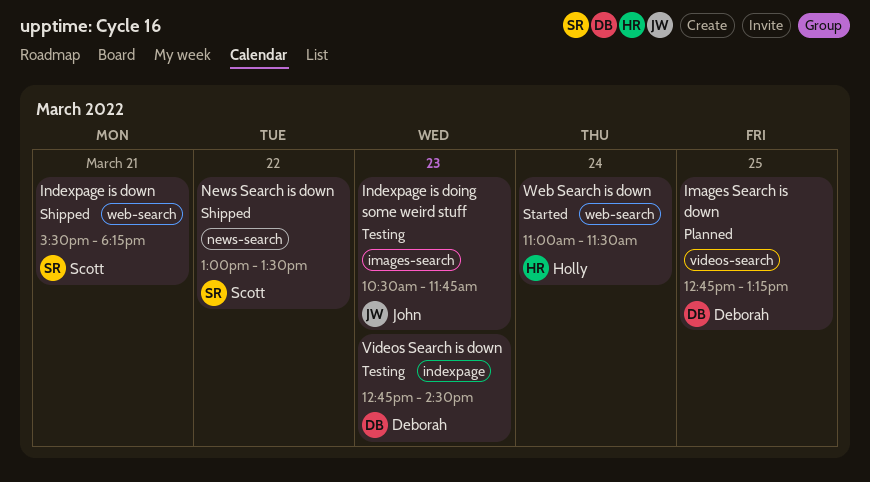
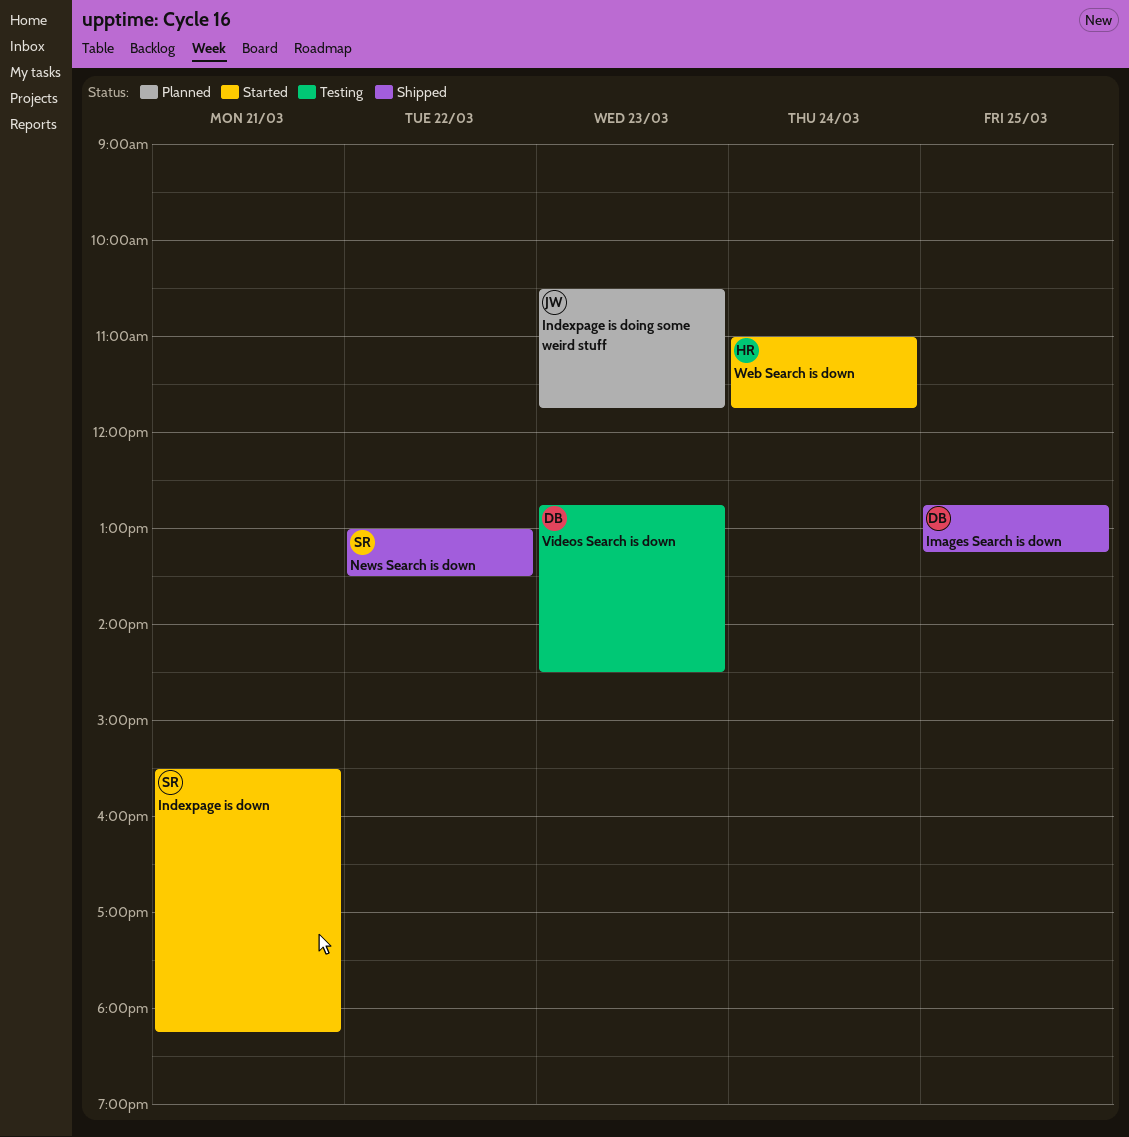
Images Search is down, status: Planned -> Shipped
Indexpage is doing some weird stuff, status: Testing -> Planned
Indexpage is down, status: Shipped -> Started
Web Search is down, ends: 11:30 -> 11:45

